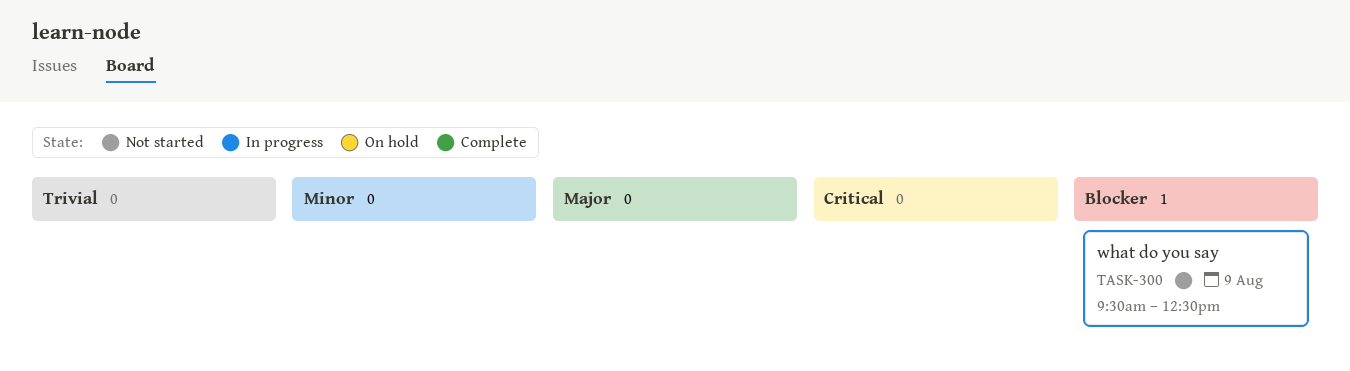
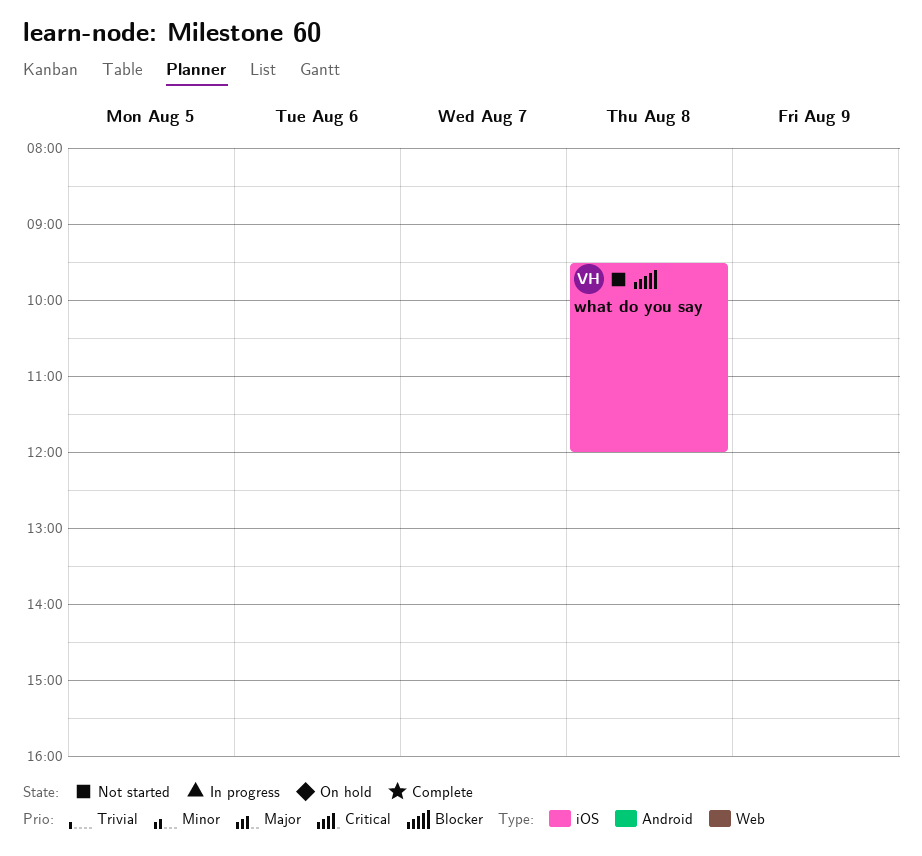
what do you say, day: Aug 9 -> Aug 8
what do you say, ends: 12:30 -> 12:00

